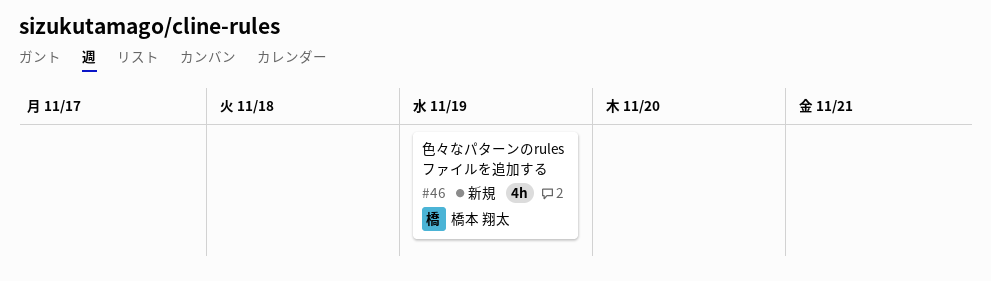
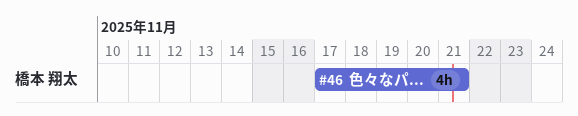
#46, due: Nov 19 -> Nov 21

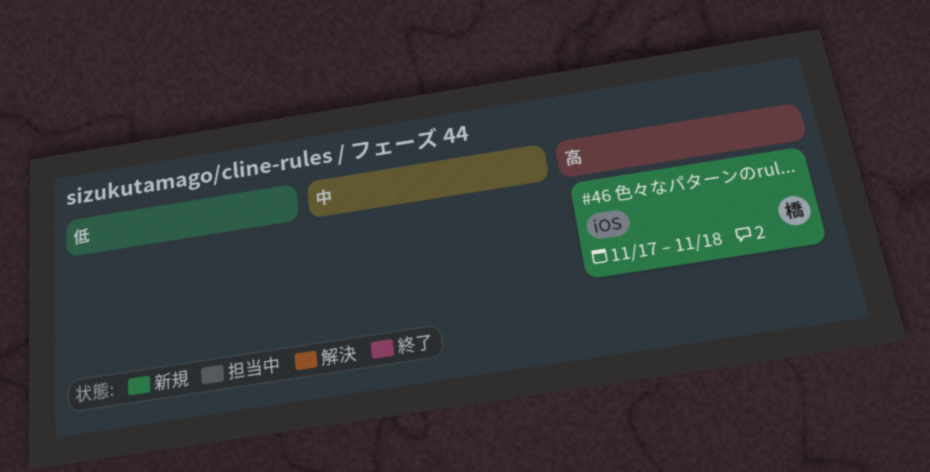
#46, due: Nov 21 -> Nov 18

